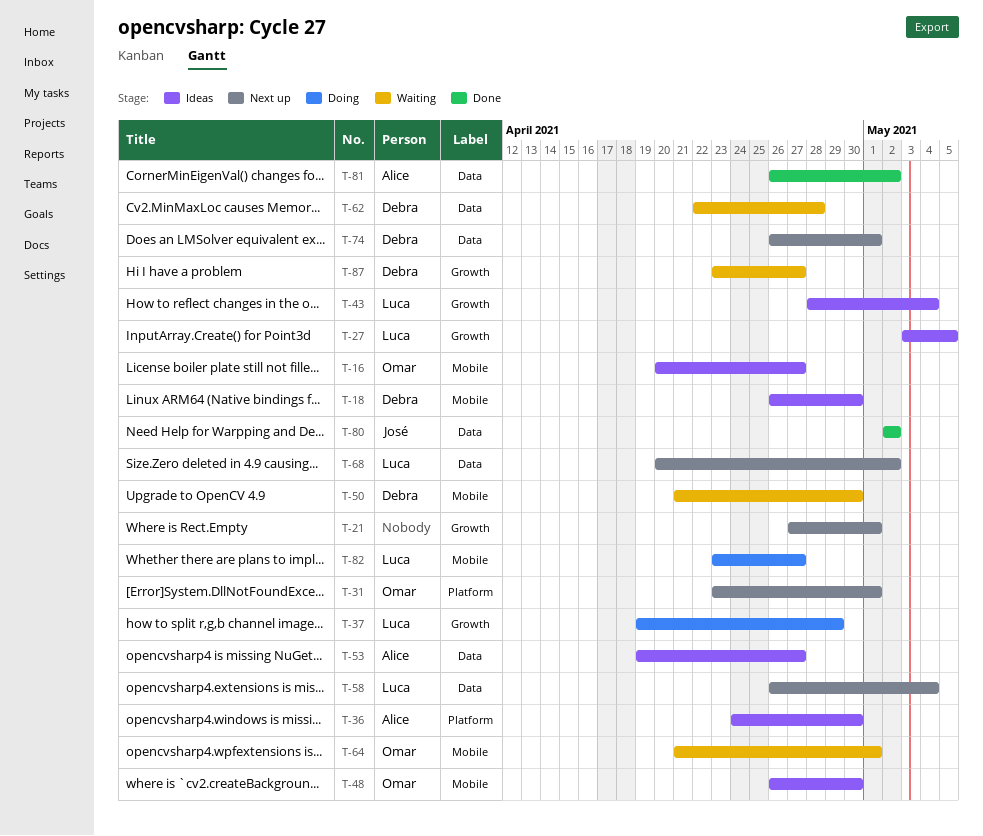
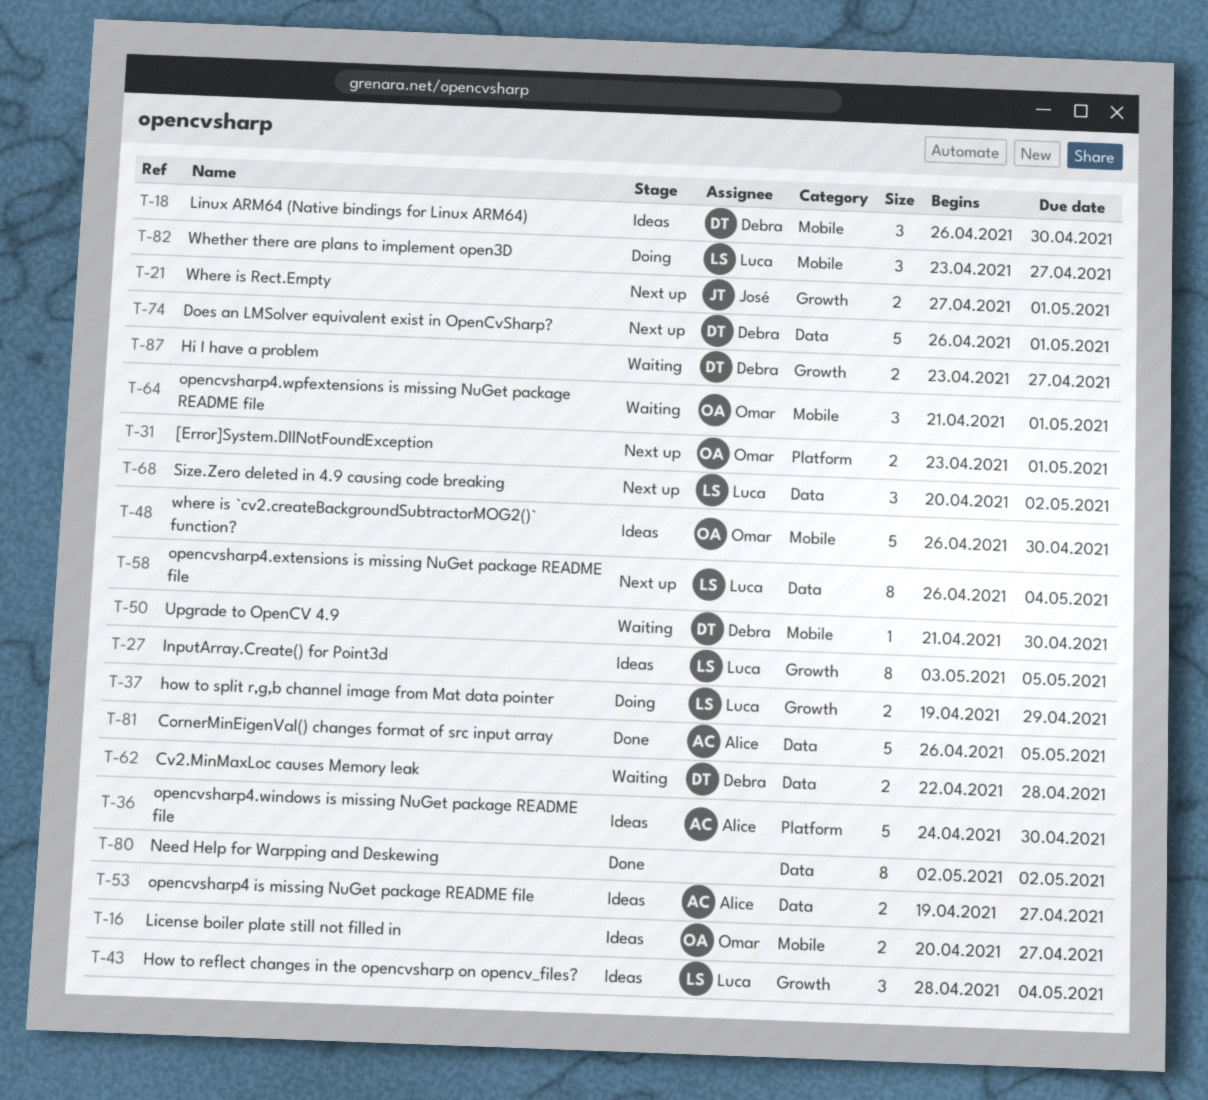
T-21, owner: none -> José
T-80, owner: José -> none
T-81, due: May 2 -> May 5

